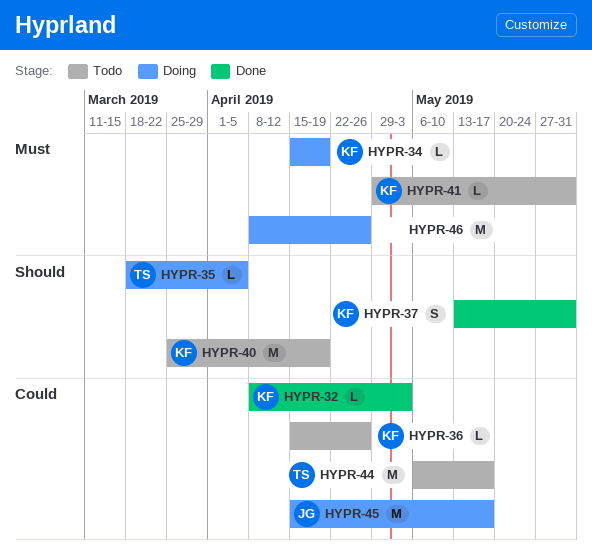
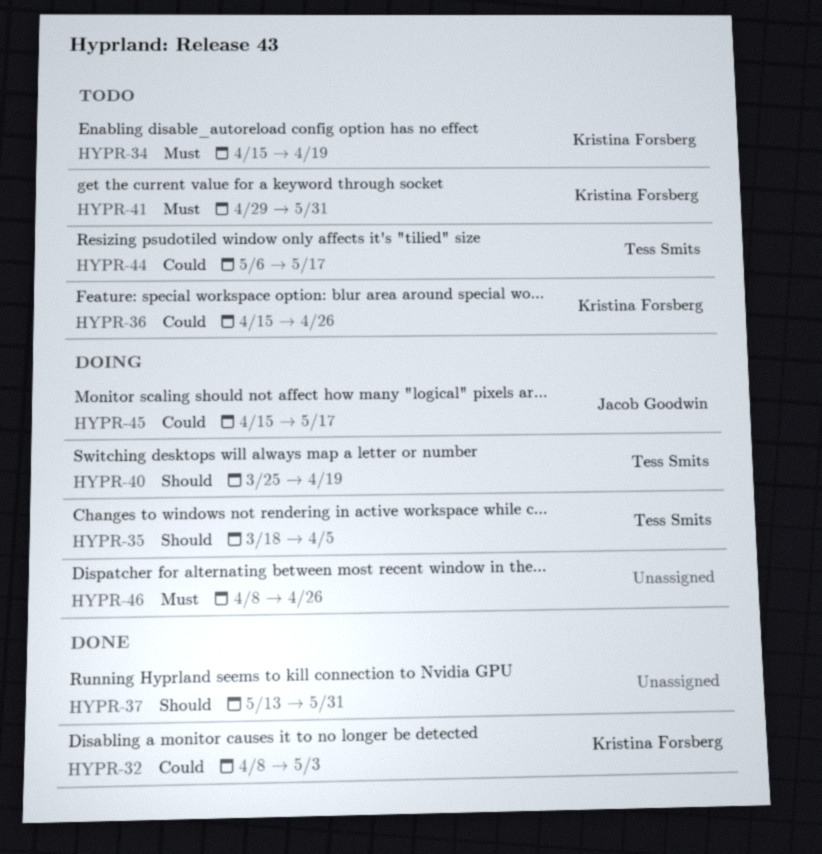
HYPR-34, status: Doing -> Todo
HYPR-37, owner: Kristina Forsberg -> none
HYPR-40, status: Todo -> Doing
HYPR-40, owner: Kristina Forsberg -> Tess Smits

